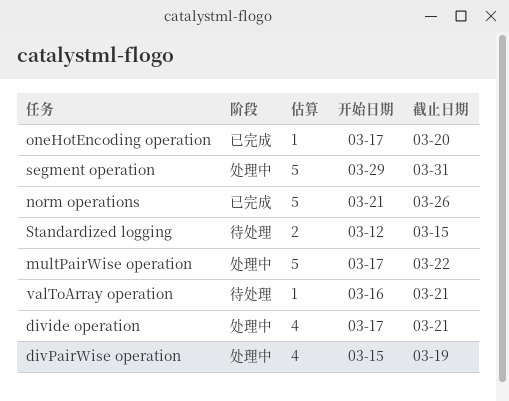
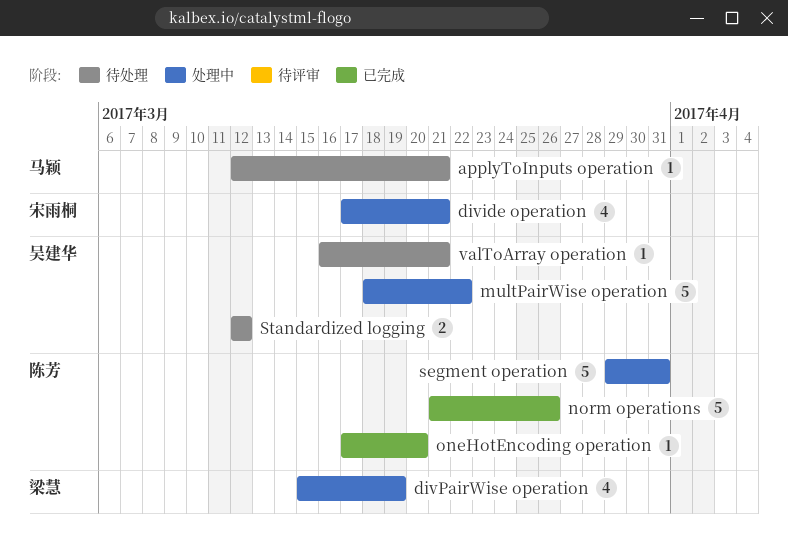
applyToInputs operation: none -> present
multPairWise operation, start: Mar 17 -> Mar 18
Standardized logging, due: Mar 15 -> Mar 12

